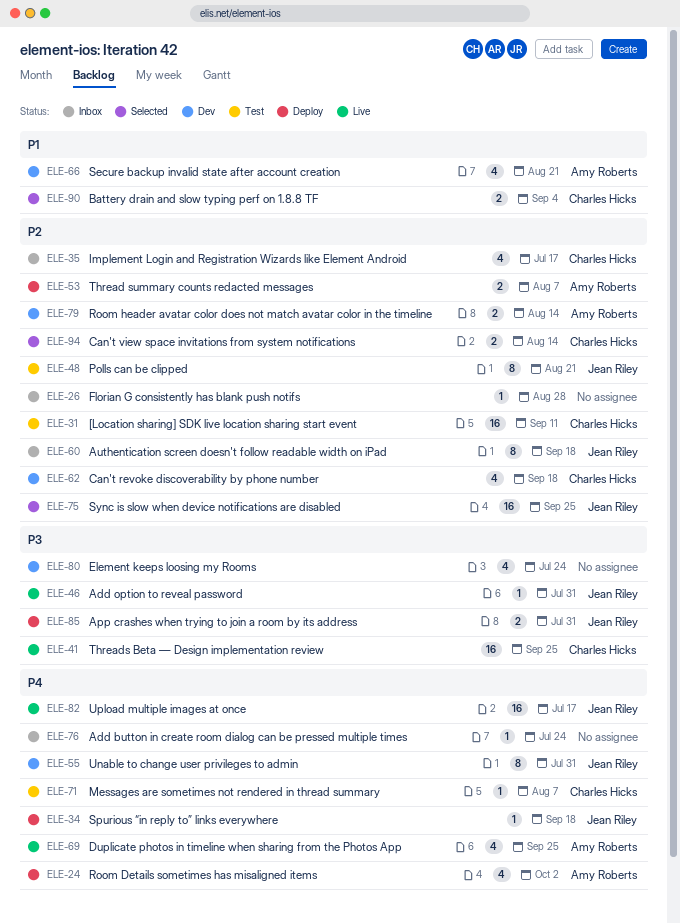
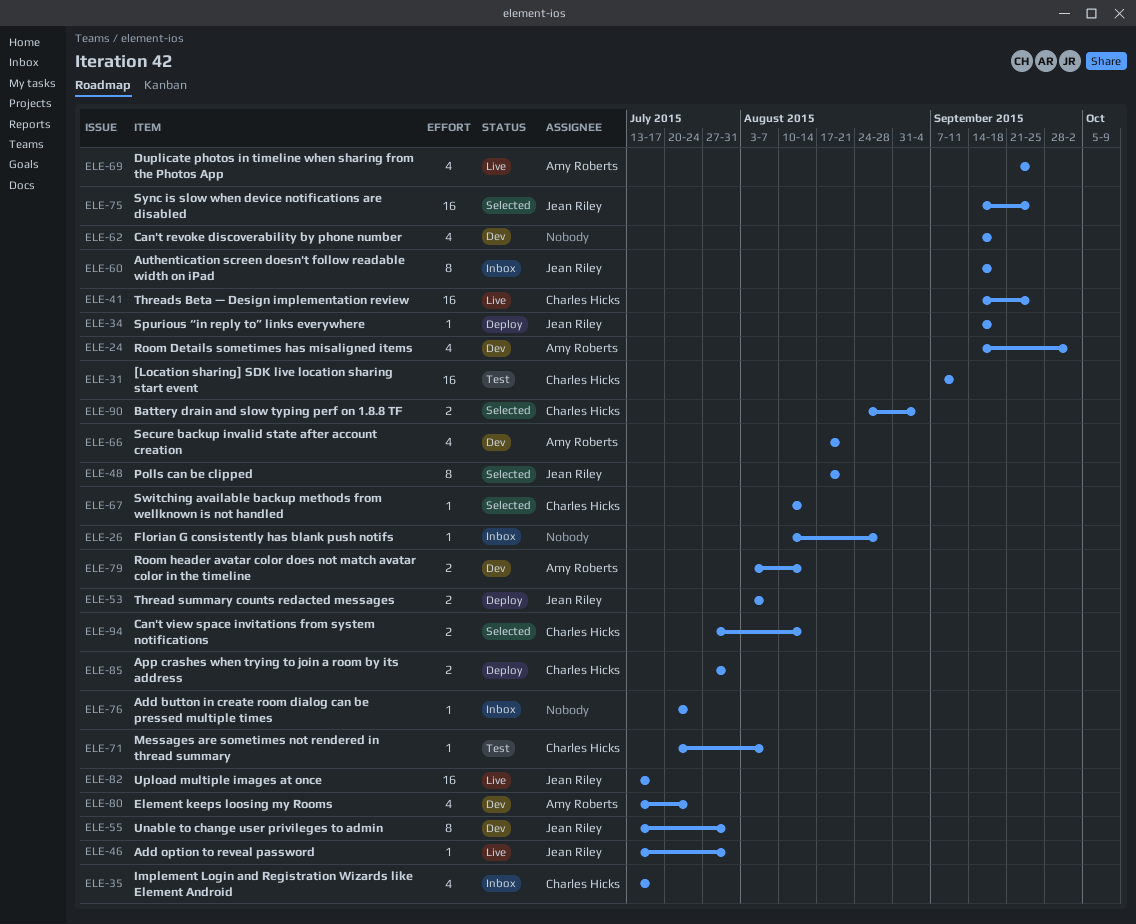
ELE-24, status: Deploy -> Dev
ELE-48, status: Test -> Selected
ELE-53, owner: Amy Roberts -> Jean Riley
ELE-62, owner: Charles Hicks -> none
ELE-67: none -> present
ELE-80, owner: none -> Amy Roberts
ELE-85, owner: Jean Riley -> Charles Hicks

